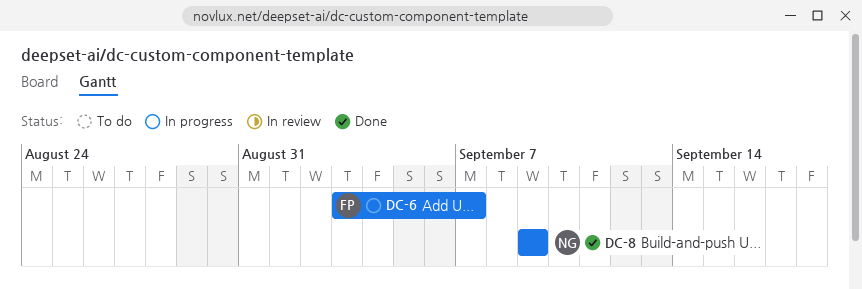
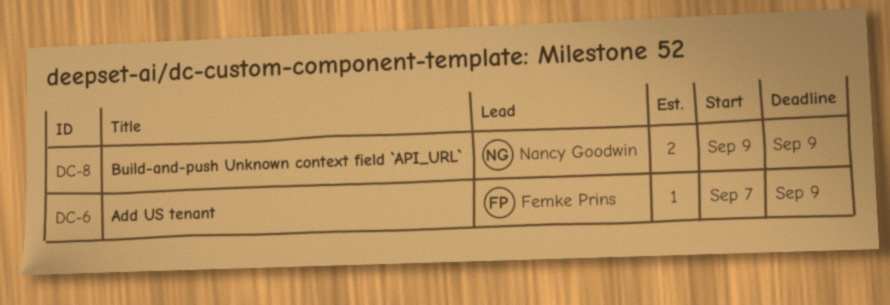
DC-6, start: Sep 3 -> Sep 7
DC-6, due: Sep 7 -> Sep 9

